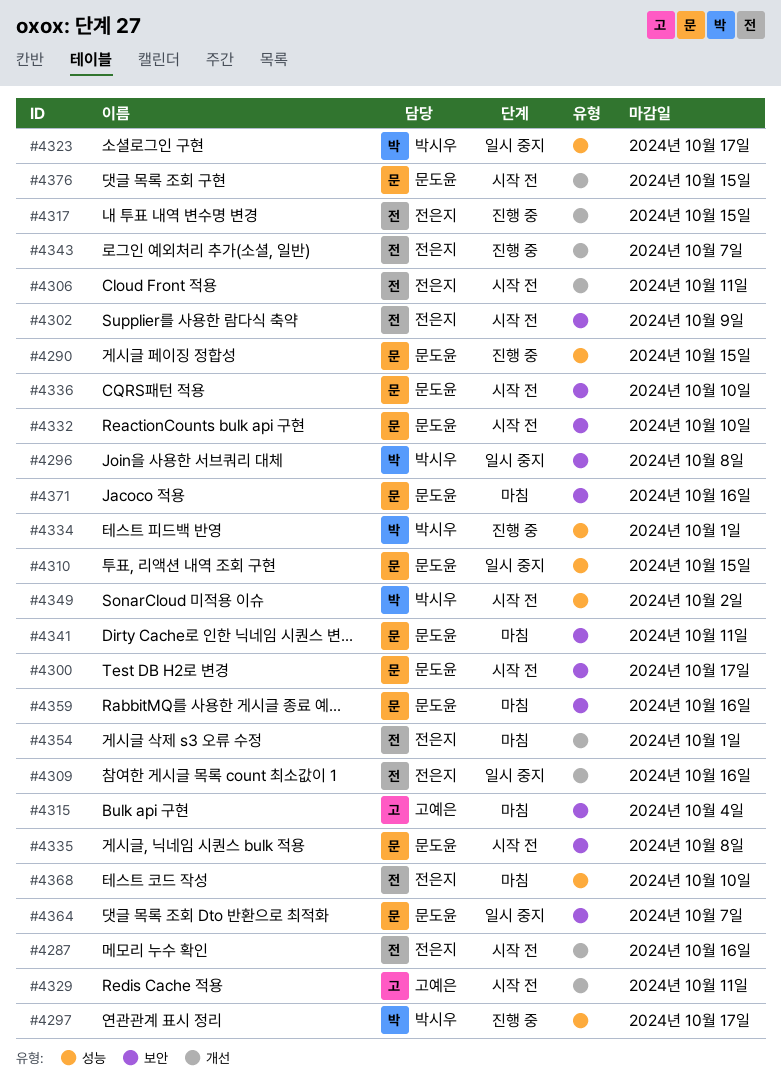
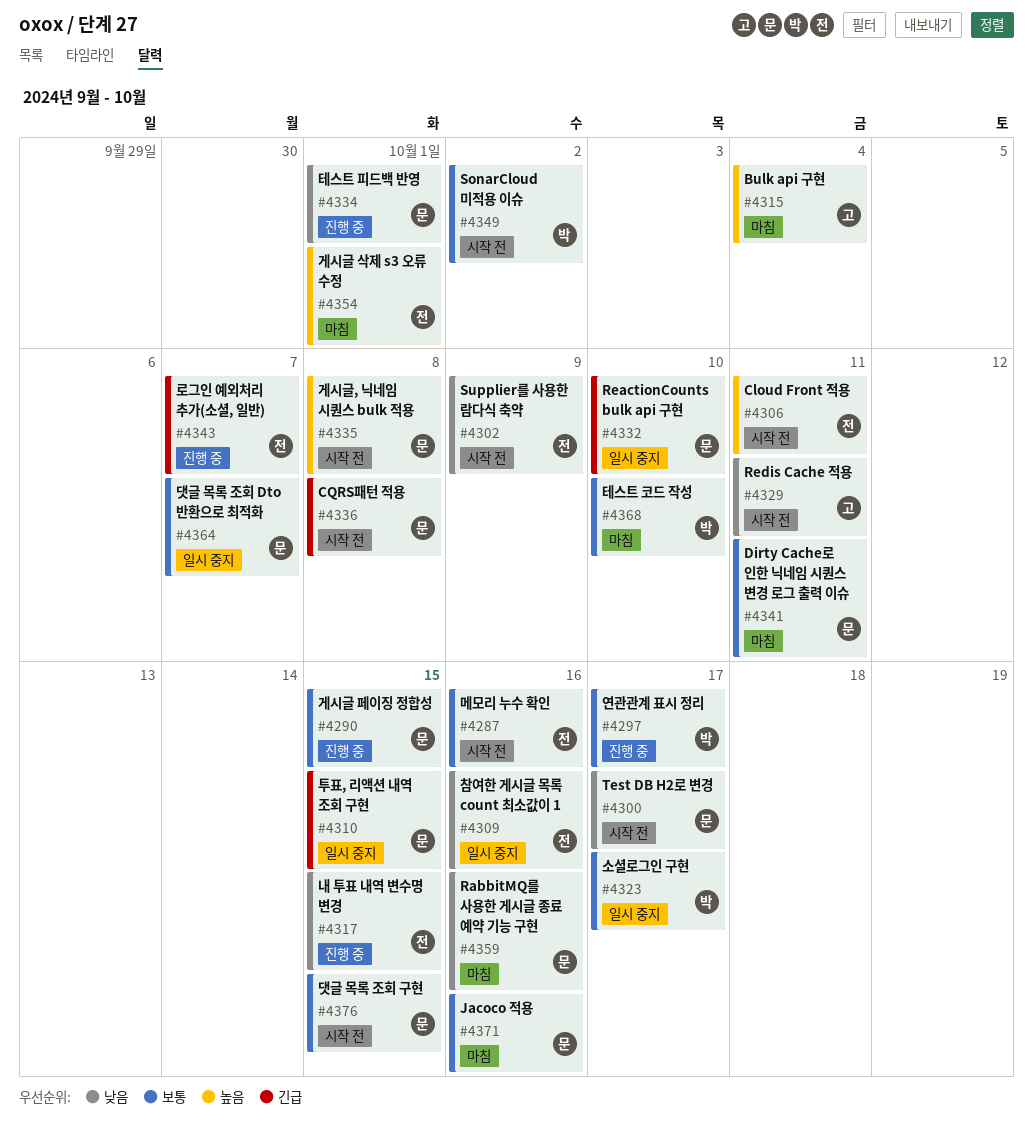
#4296: present -> none
#4332, status: 시작 전 -> 일시 중지
#4334, owner: 박시우 -> 문도윤
#4336, due: Oct 10 -> Oct 8
#4368, owner: 전은지 -> 박시우

